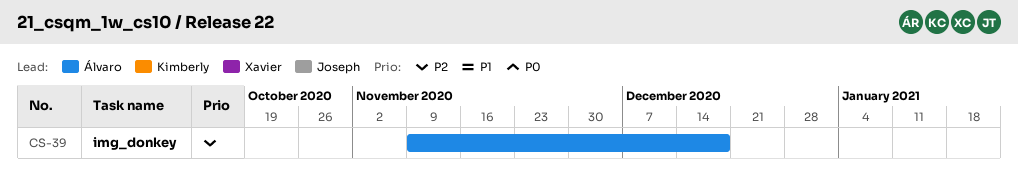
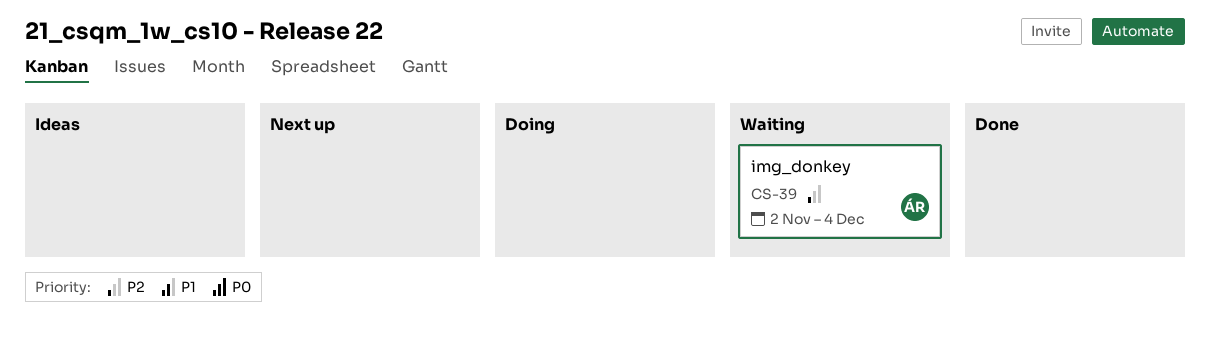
CS-39, start: Nov 9 -> Nov 2
CS-39, due: Dec 18 -> Dec 4

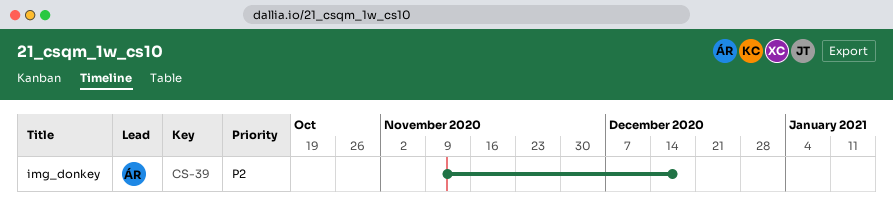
CS-39, start: Nov 2 -> Nov 9
CS-39, due: Dec 4 -> Dec 18

